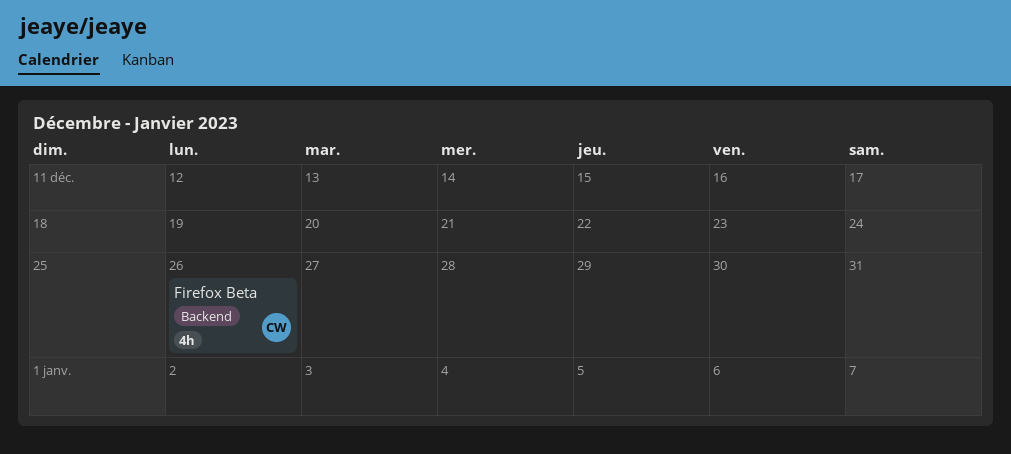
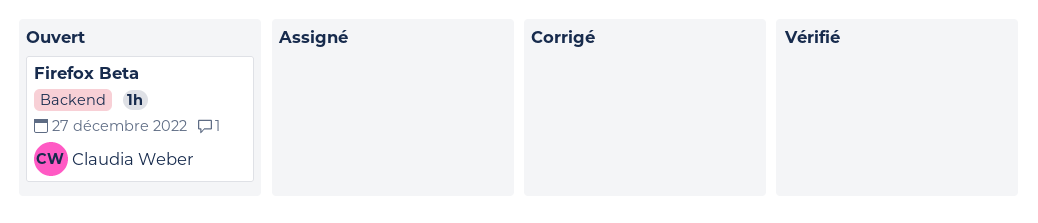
Firefox Beta, estimate: 4h -> 1h
Firefox Beta, due: Dec 26 -> Dec 27

